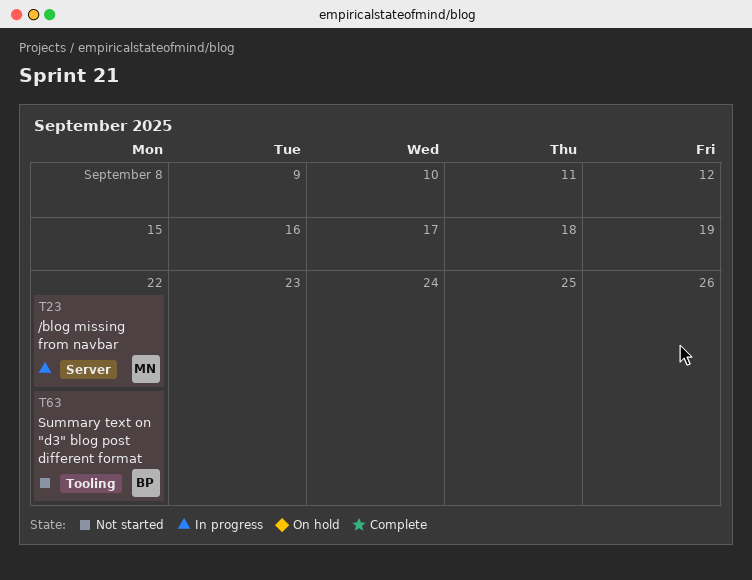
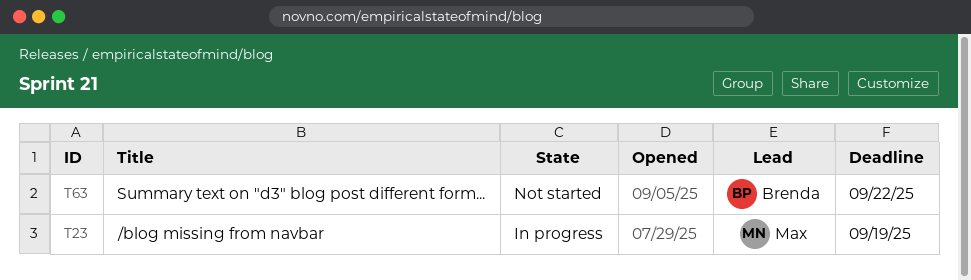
T23, due: Sep 22 -> Sep 19

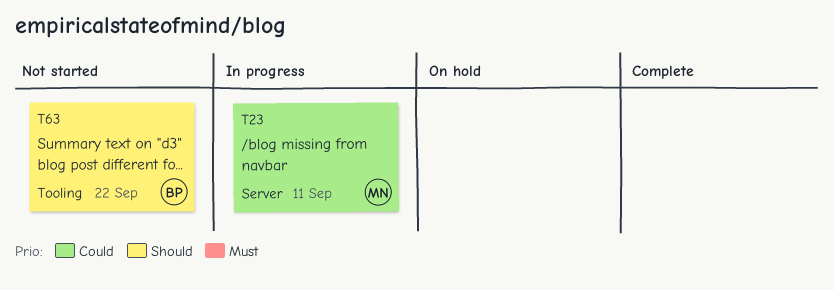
T23, due: Sep 19 -> Sep 11

